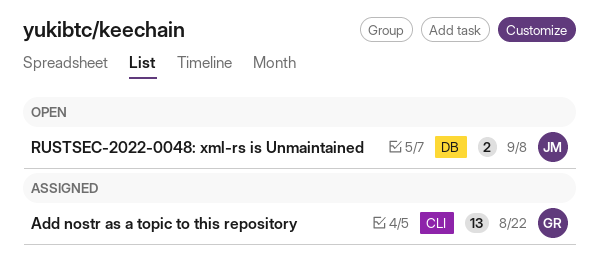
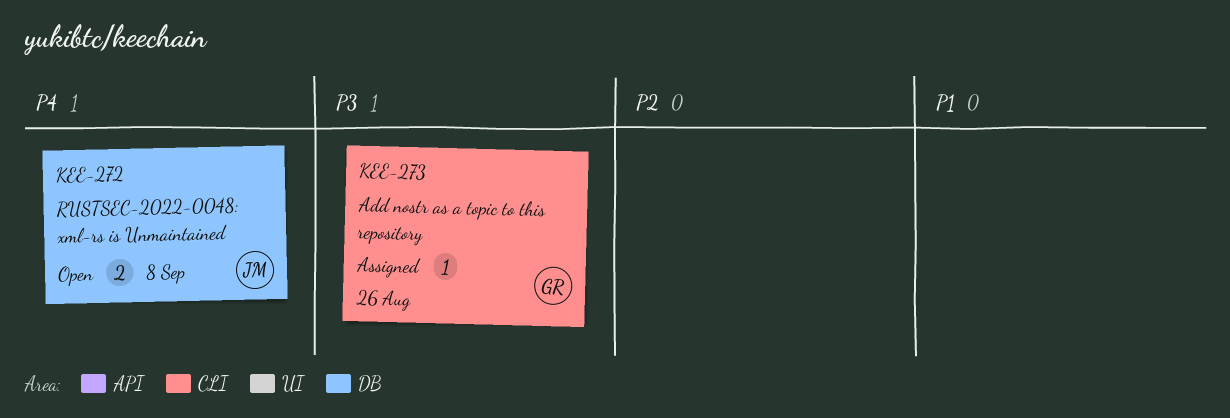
Add nostr as a topic to this repository, estimate: 13 -> 1
Add nostr as a topic to this repository, due: Aug 22 -> Aug 26

